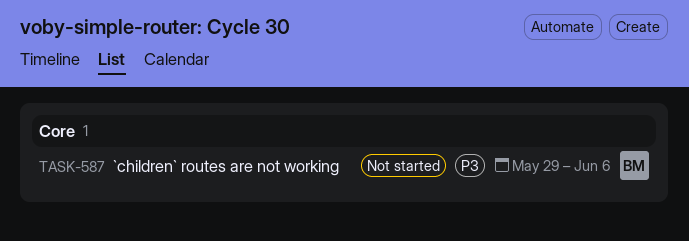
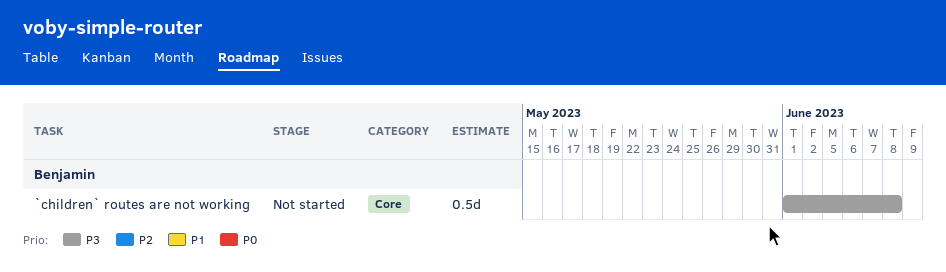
`children` routes are not working, start: May 29 -> Jun 1
`children` routes are not working, due: Jun 6 -> Jun 8

